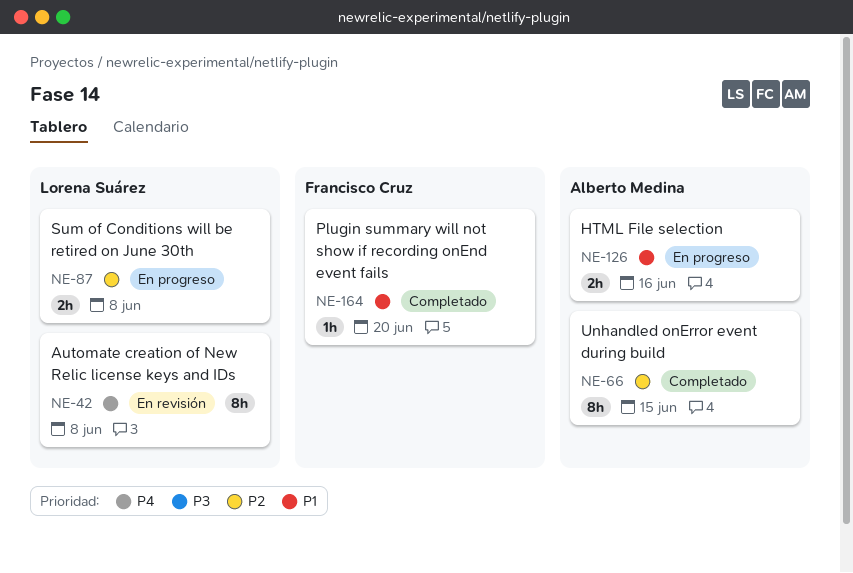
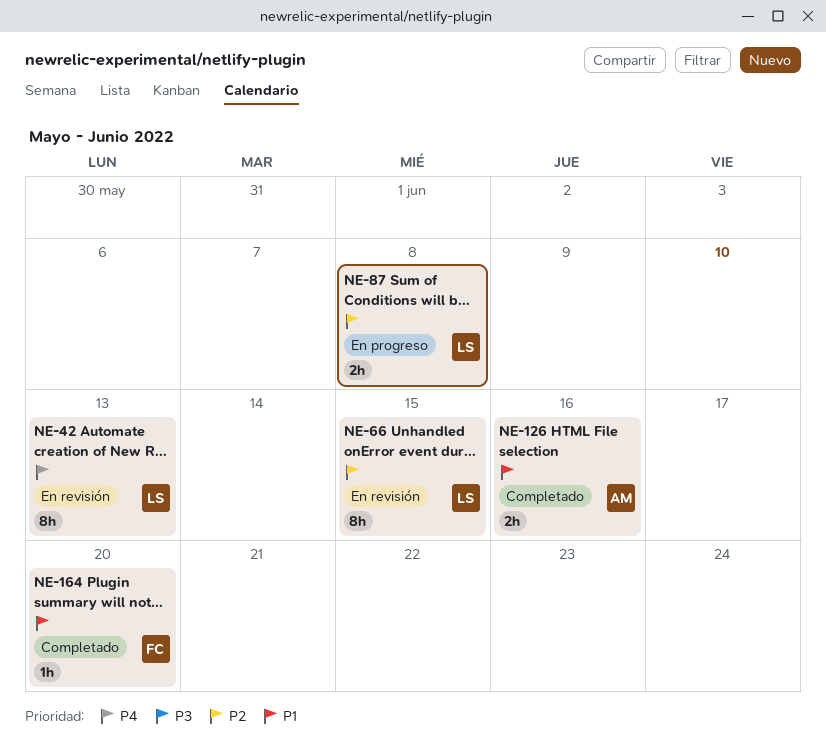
NE-42, due: Jun 8 -> Jun 13
NE-66, status: Completado -> En revisión
NE-66, owner: Alberto Medina -> Lorena Suárez
NE-126, status: En progreso -> Completado

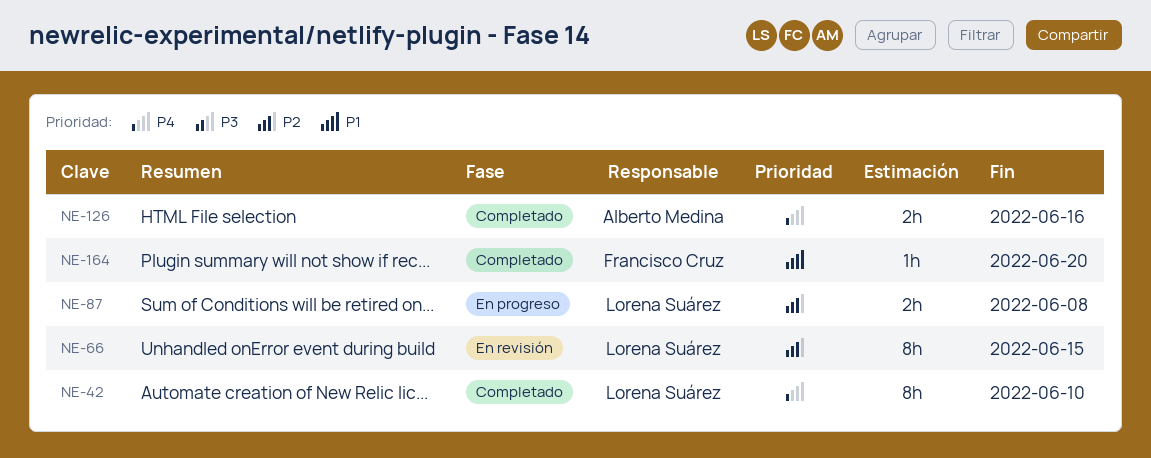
NE-42, status: En revisión -> Completado
NE-42, due: Jun 13 -> Jun 10
NE-126, priority: P1 -> P4

